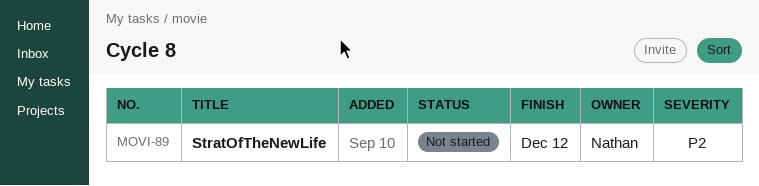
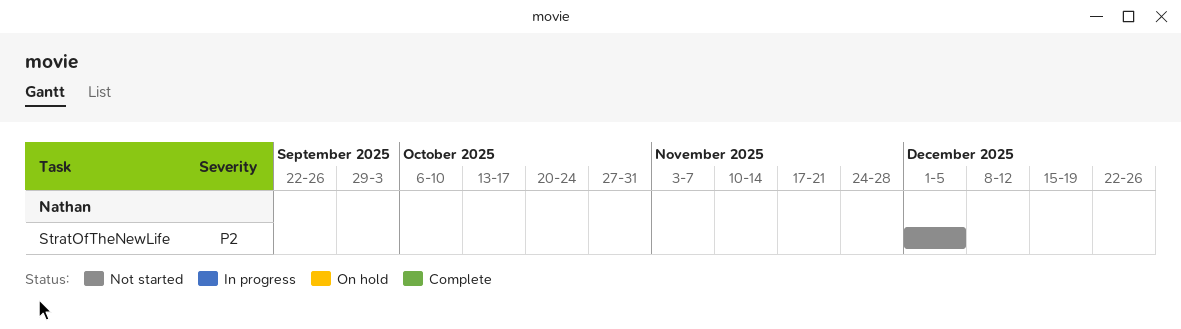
StratOfTheNewLife, due: Dec 12 -> Dec 5

